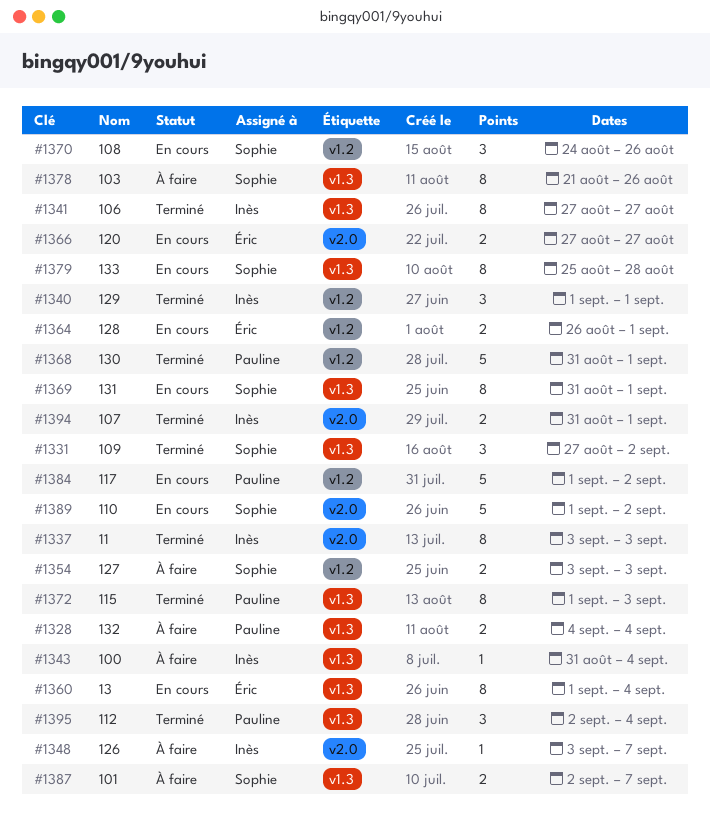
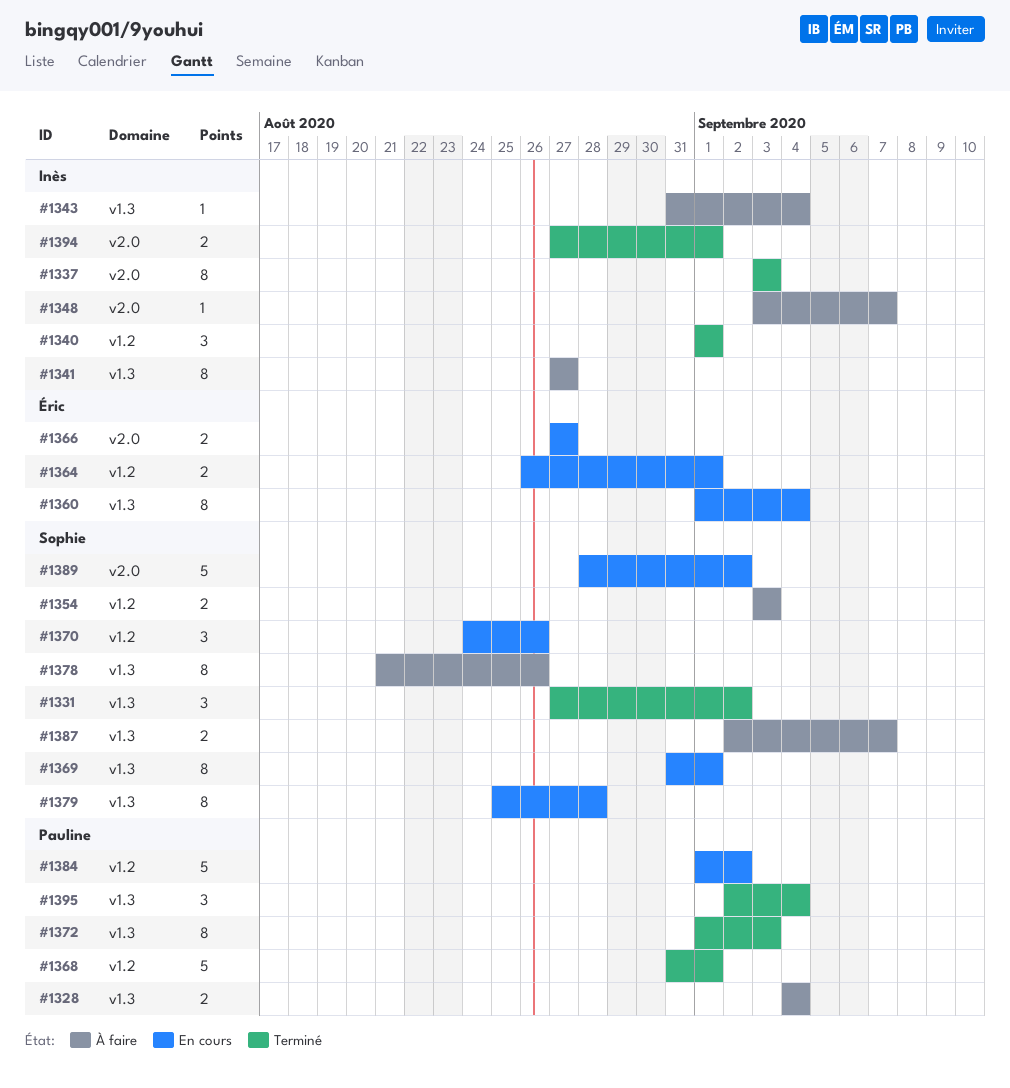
#1341, status: Terminé -> À faire
#1389, start: Sep 1 -> Aug 28
#1394, start: Aug 31 -> Aug 27

